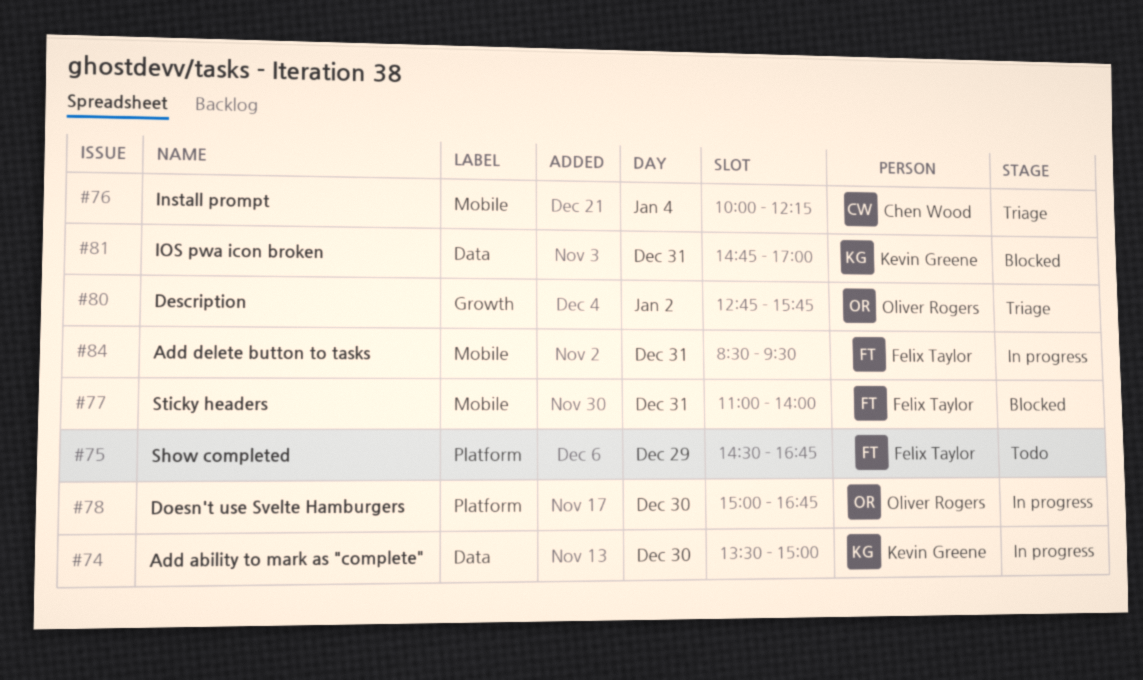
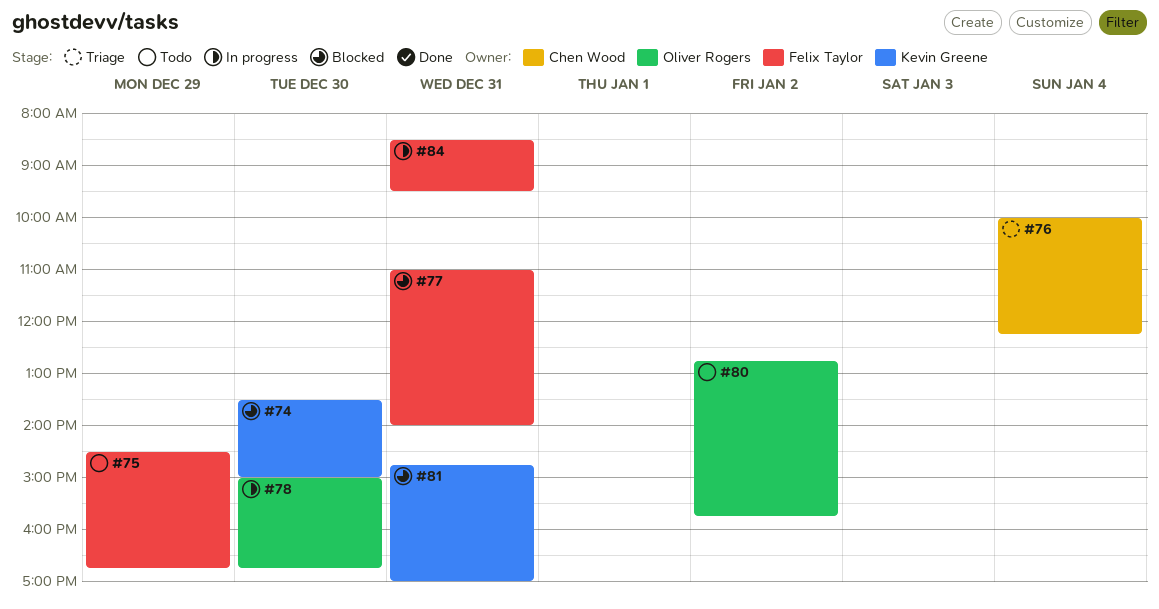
#74, status: In progress -> Blocked
#80, status: Triage -> Todo

